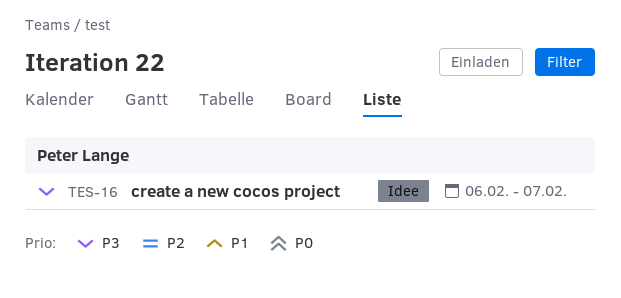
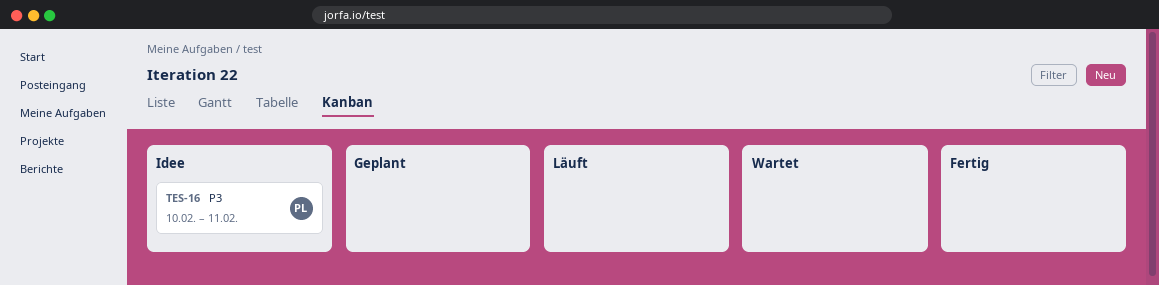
TES-16, start: Feb 6 -> Feb 10
TES-16, due: Feb 7 -> Feb 11

